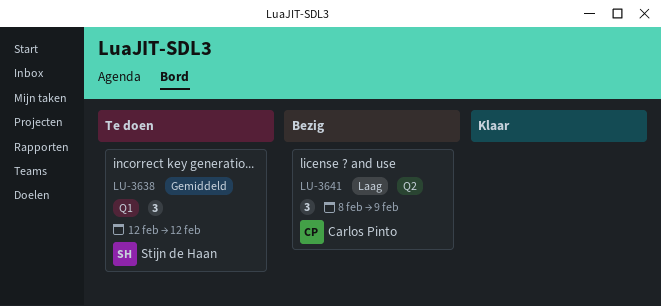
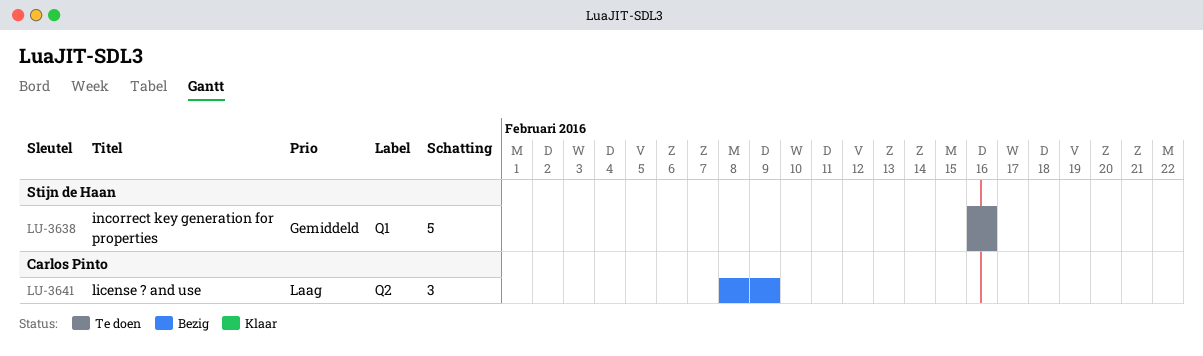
LU-3638, estimate: 3 -> 5
LU-3638, start: Feb 12 -> Feb 16
LU-3638, due: Feb 12 -> Feb 16

